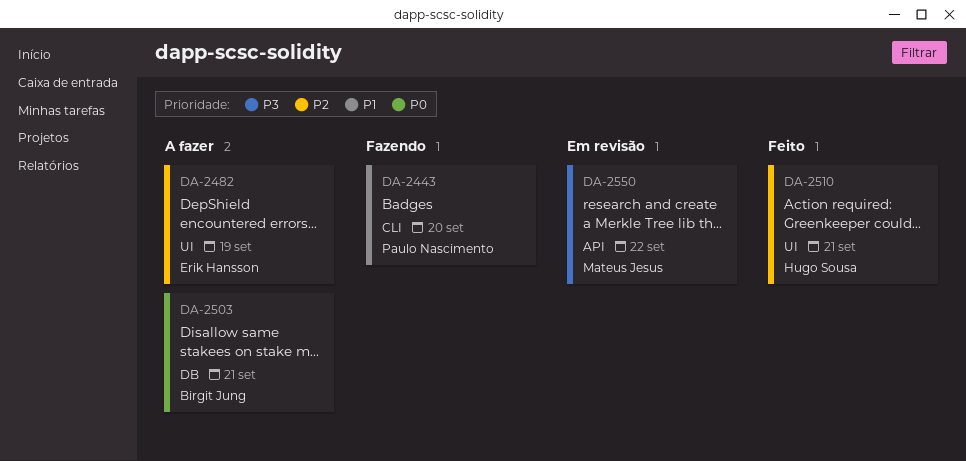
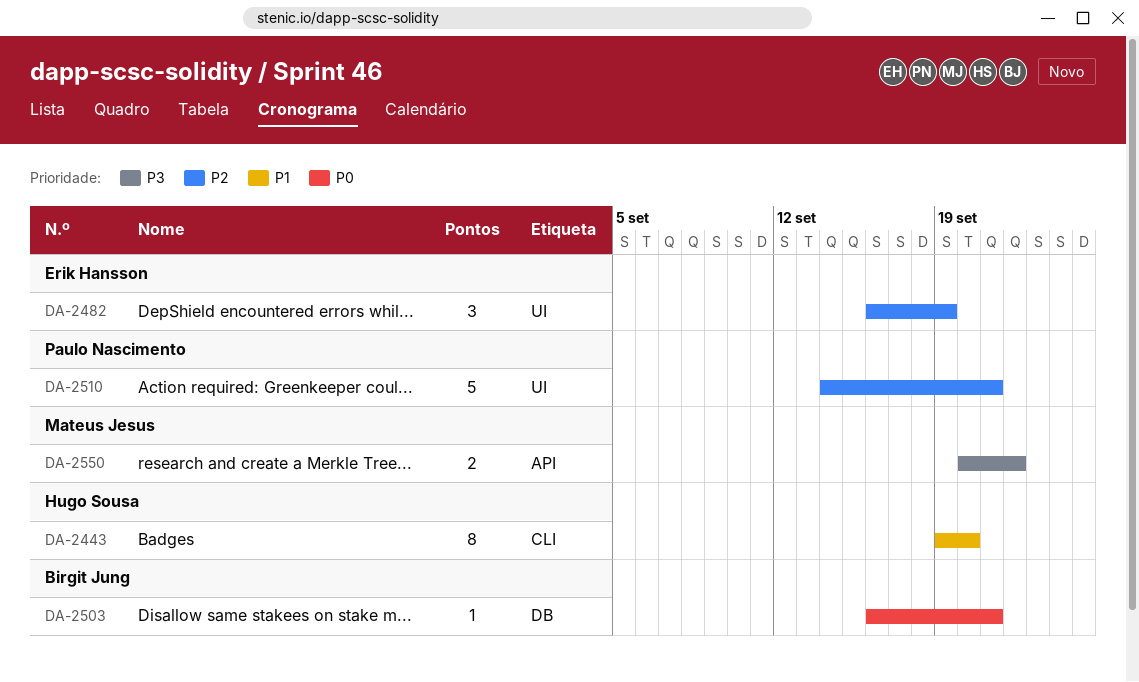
DA-2443, owner: Paulo Nascimento -> Hugo Sousa
DA-2510, owner: Hugo Sousa -> Paulo Nascimento

